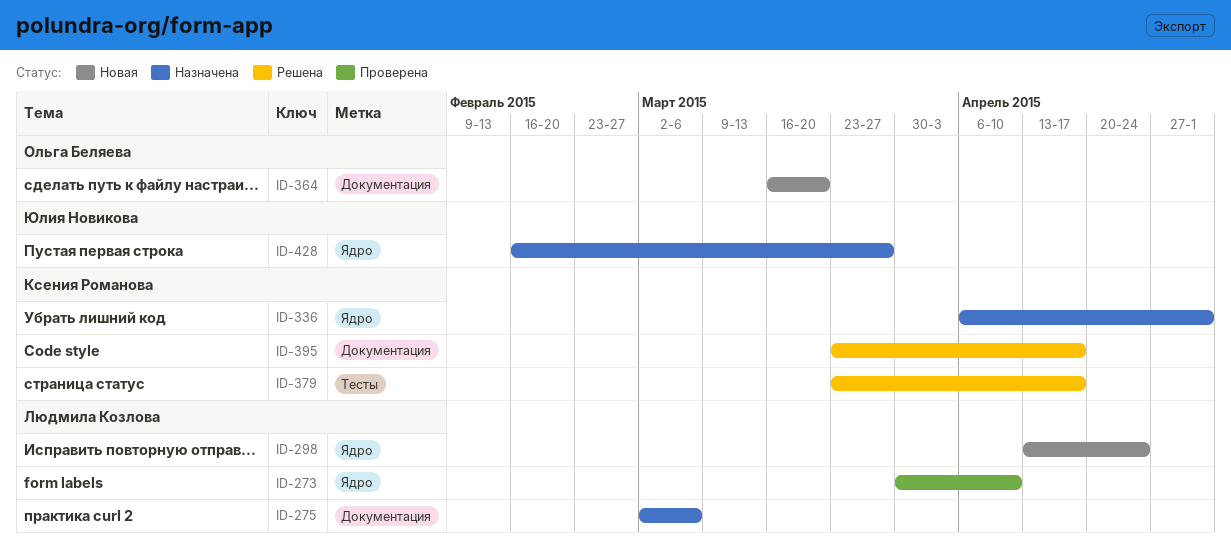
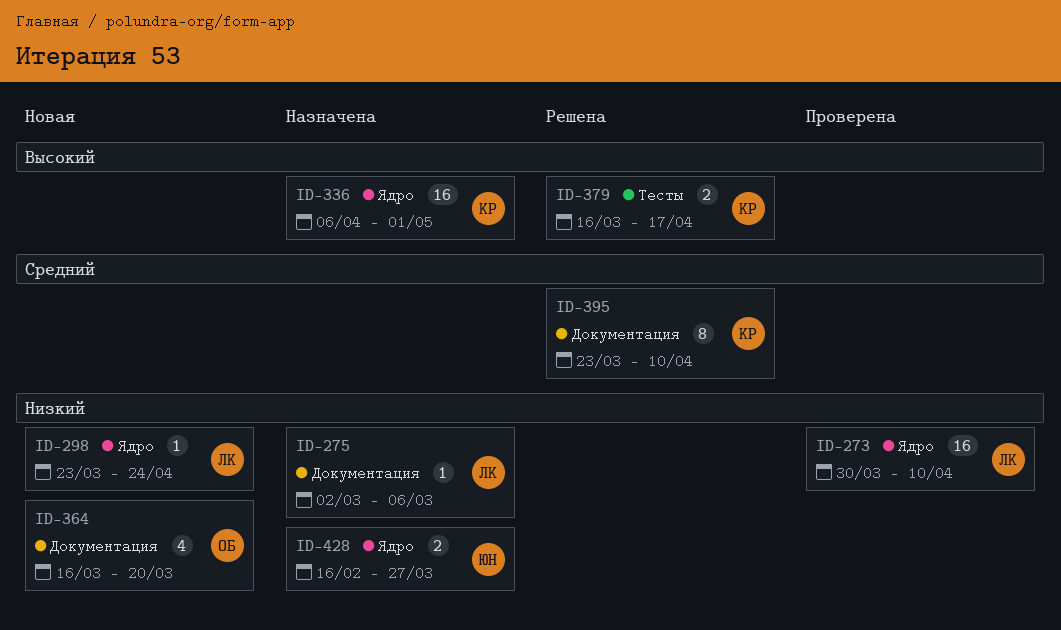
ID-298, start: Apr 13 -> Mar 23
ID-379, start: Mar 23 -> Mar 16
ID-395, due: Apr 17 -> Apr 10

